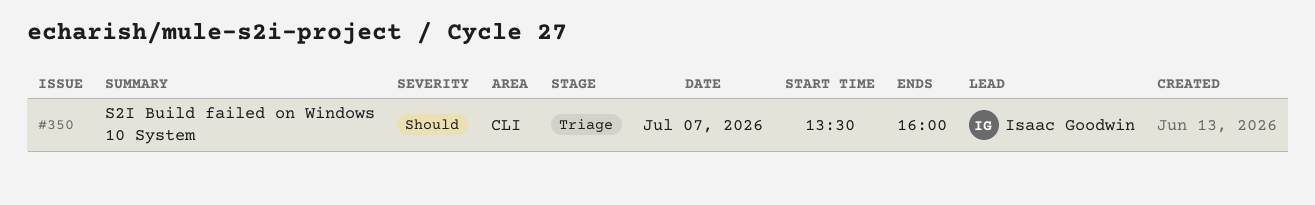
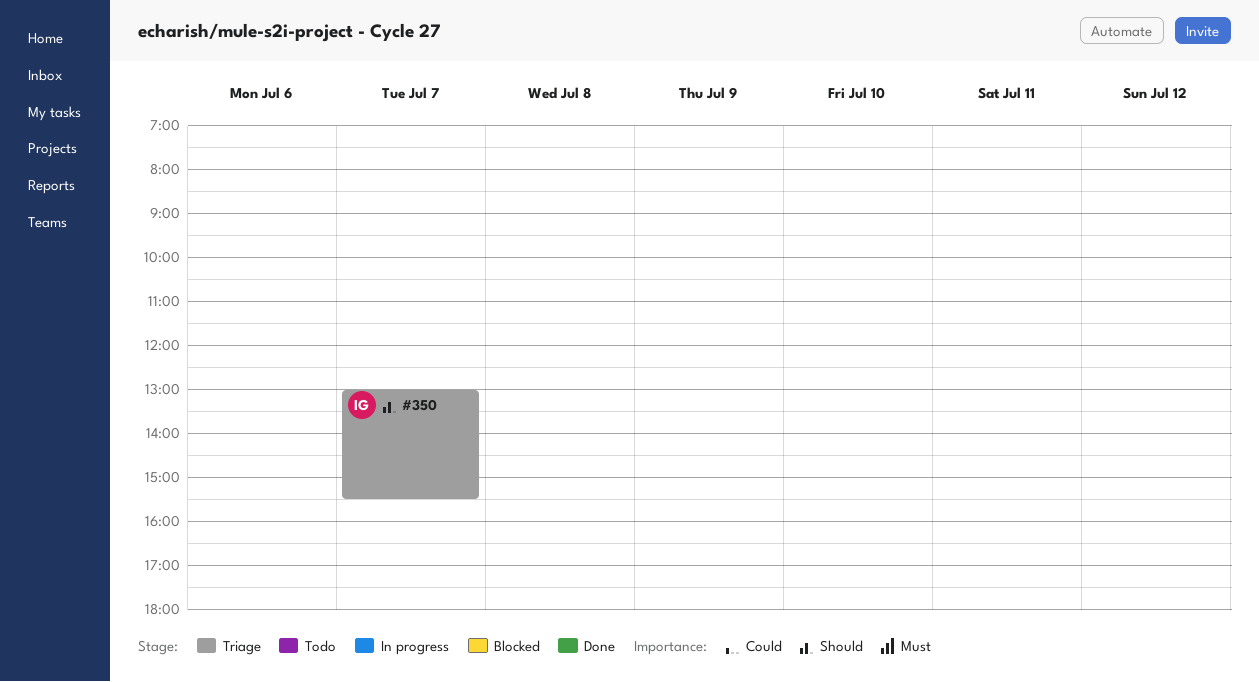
#350, begins: 13:30 -> 13:00
#350, ends: 16:00 -> 15:30

